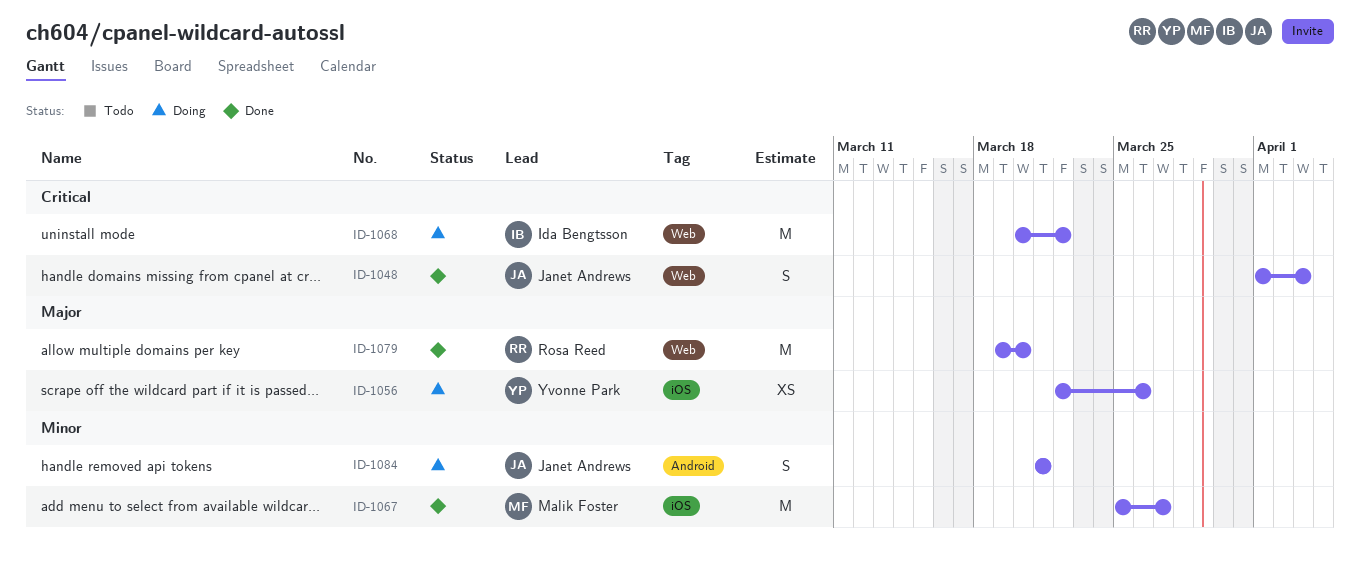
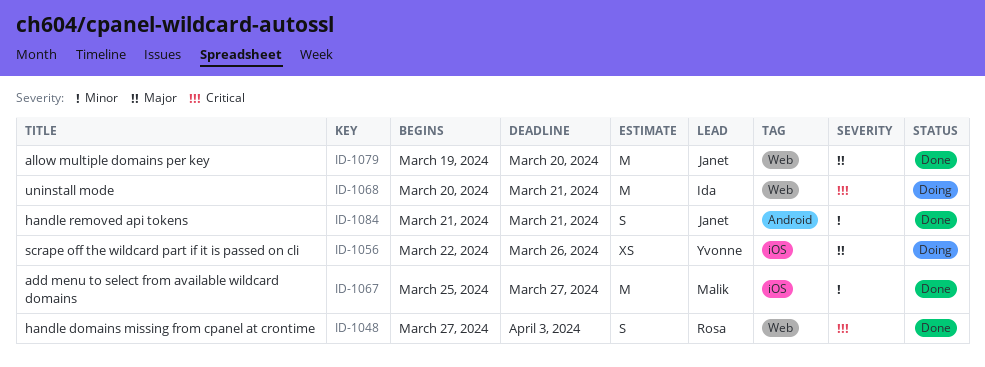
ID-1048, owner: Janet Andrews -> Rosa Reed
ID-1048, start: Apr 1 -> Mar 27
ID-1068, due: Mar 22 -> Mar 21
ID-1079, owner: Rosa Reed -> Janet Andrews
ID-1084, status: Doing -> Done

